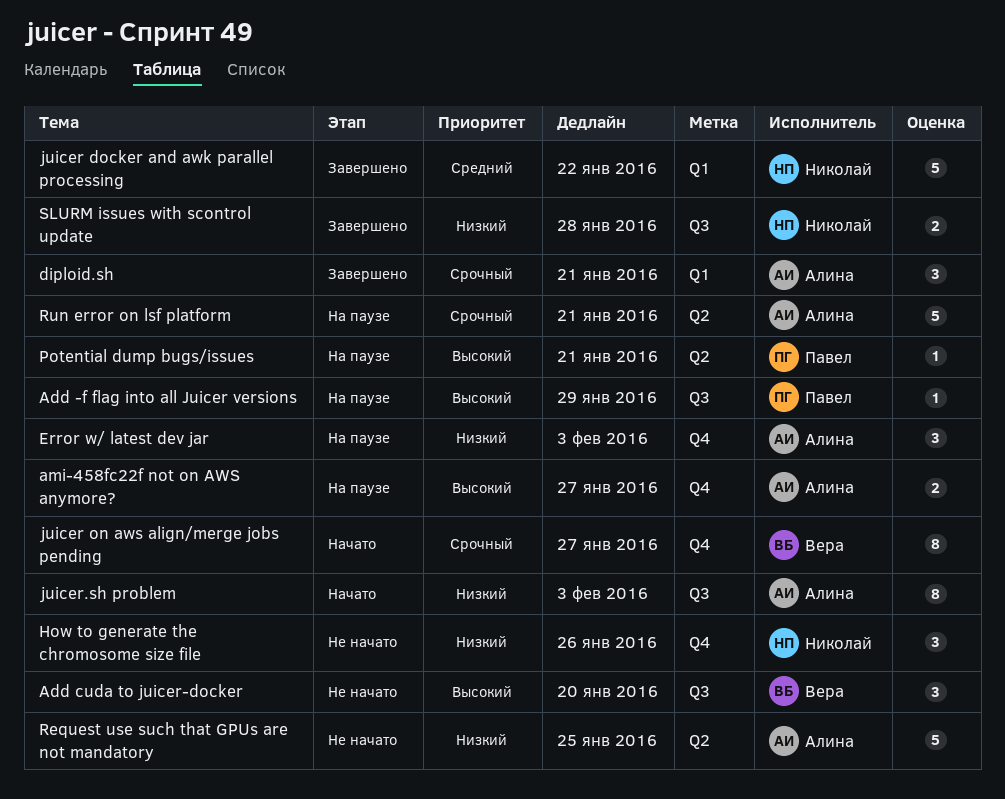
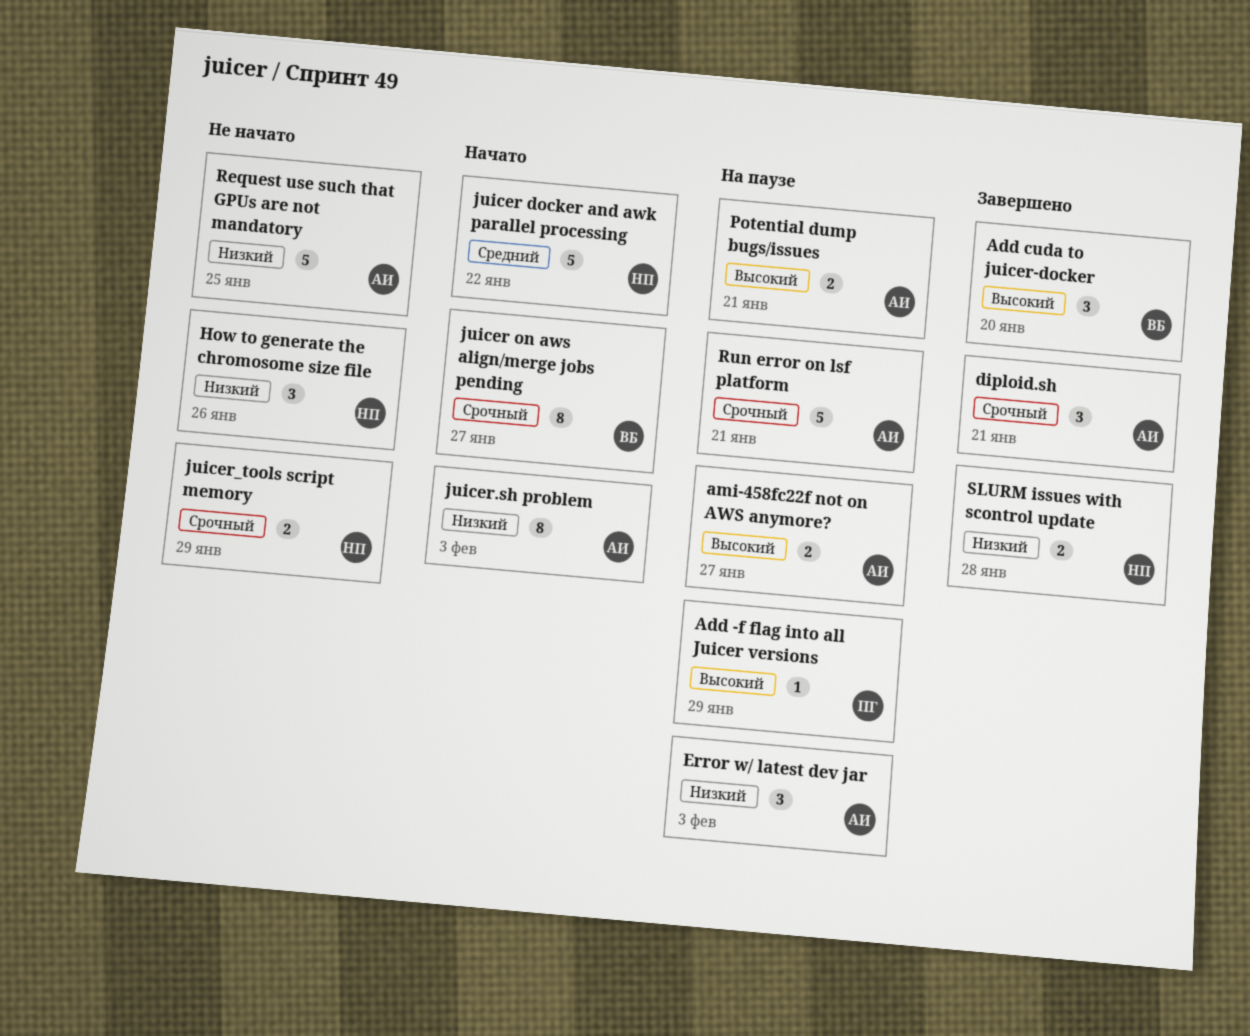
Add cuda to juicer-docker, status: Не начато -> Завершено
juicer docker and awk parallel processing, status: Завершено -> Начато
juicer_tools script memory: none -> present
Potential dump bugs/issues, owner: Павел -> Алина
Potential dump bugs/issues, estimate: 1 -> 2

